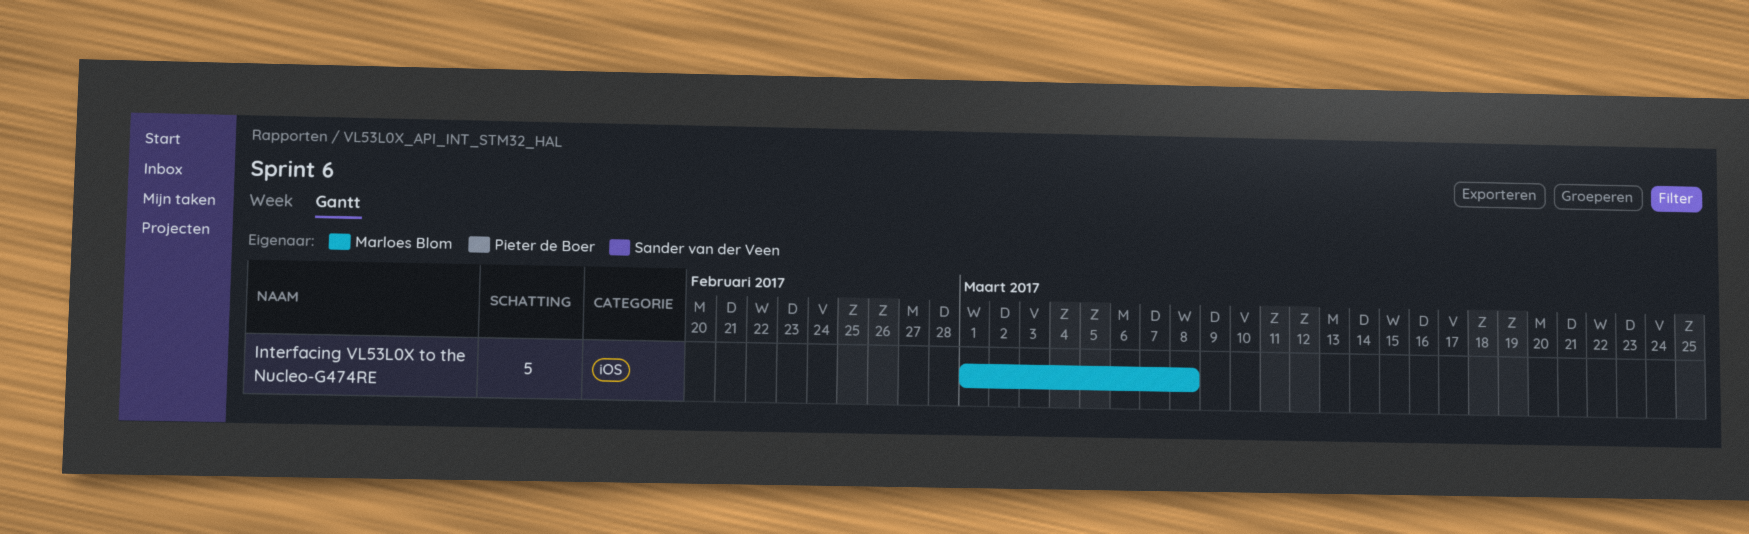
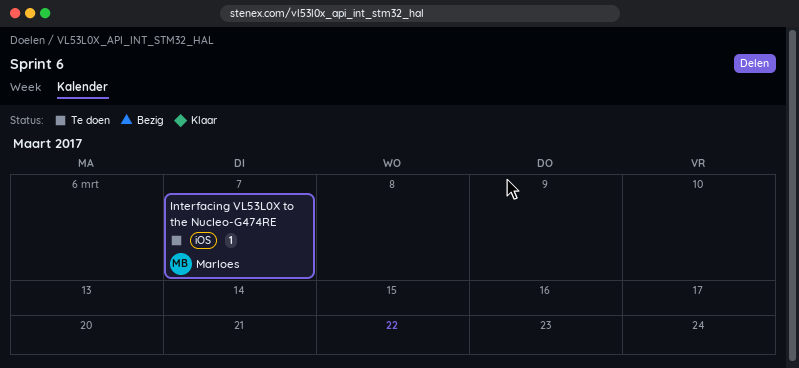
Interfacing VL53L0X to the Nucleo-G474RE, estimate: 5 -> 1
Interfacing VL53L0X to the Nucleo-G474RE, due: Mar 8 -> Mar 7

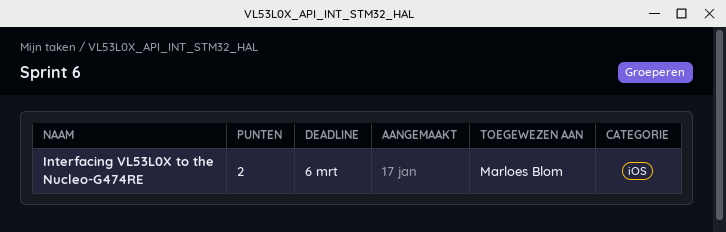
Interfacing VL53L0X to the Nucleo-G474RE, estimate: 1 -> 2
Interfacing VL53L0X to the Nucleo-G474RE, due: Mar 7 -> Mar 6

